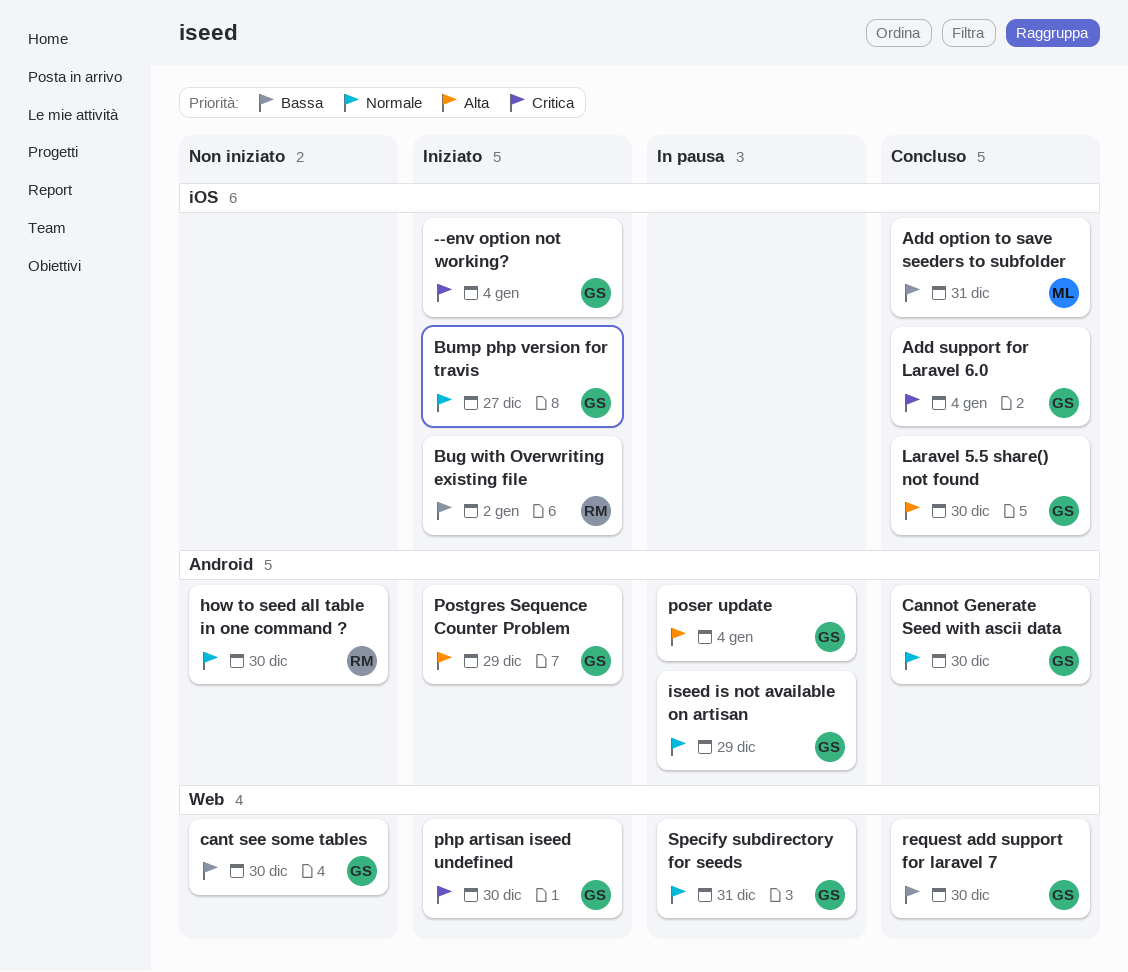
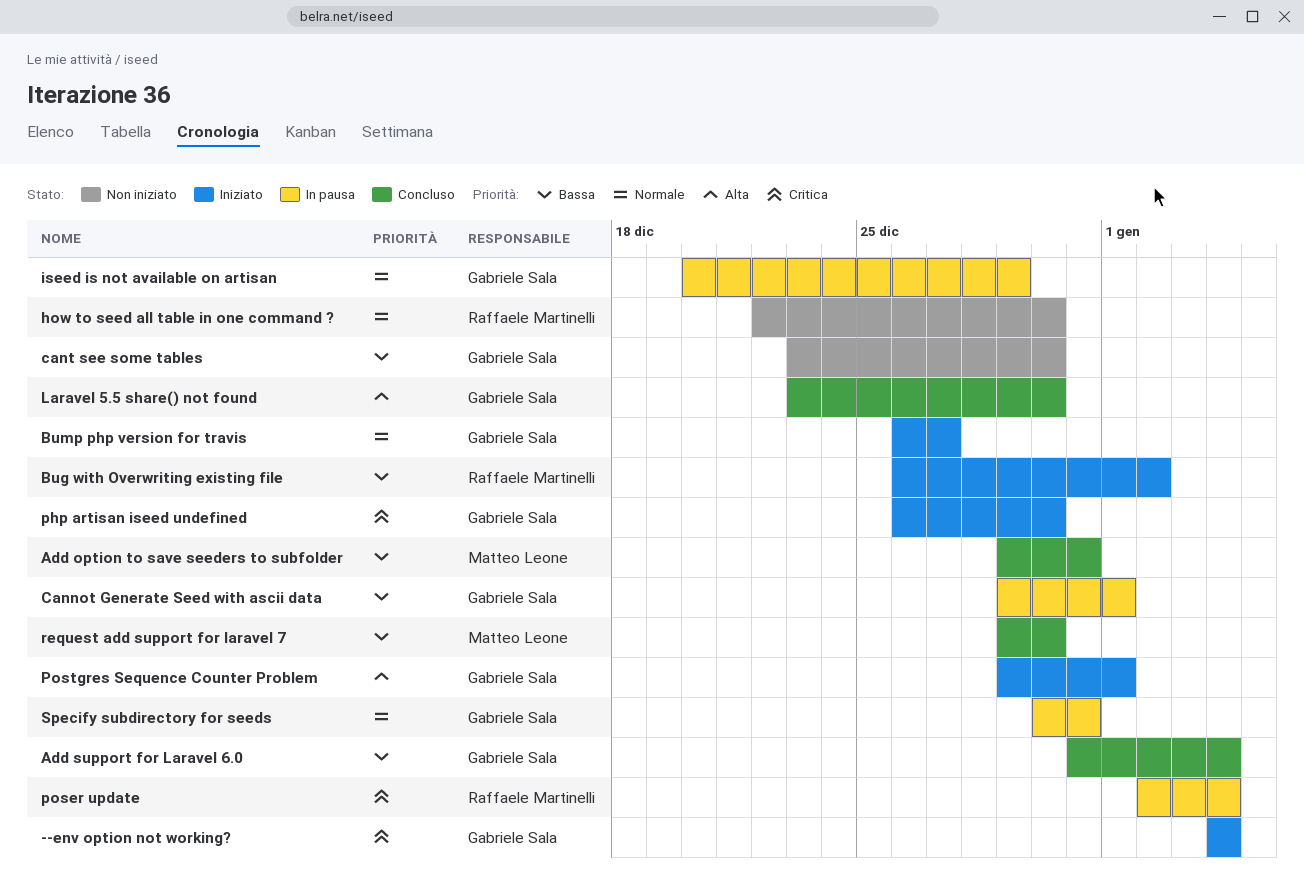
Add support for Laravel 6.0, priority: Critica -> Bassa
Cannot Generate Seed with ascii data, status: Concluso -> In pausa
Cannot Generate Seed with ascii data, priority: Normale -> Bassa
Cannot Generate Seed with ascii data, due: Dec 30 -> Jan 1
poser update, owner: Gabriele Sala -> Raffaele Martinelli
poser update, priority: Alta -> Critica
Postgres Sequence Counter Problem, due: Dec 29 -> Jan 1
request add support for laravel 7, owner: Gabriele Sala -> Matteo Leone

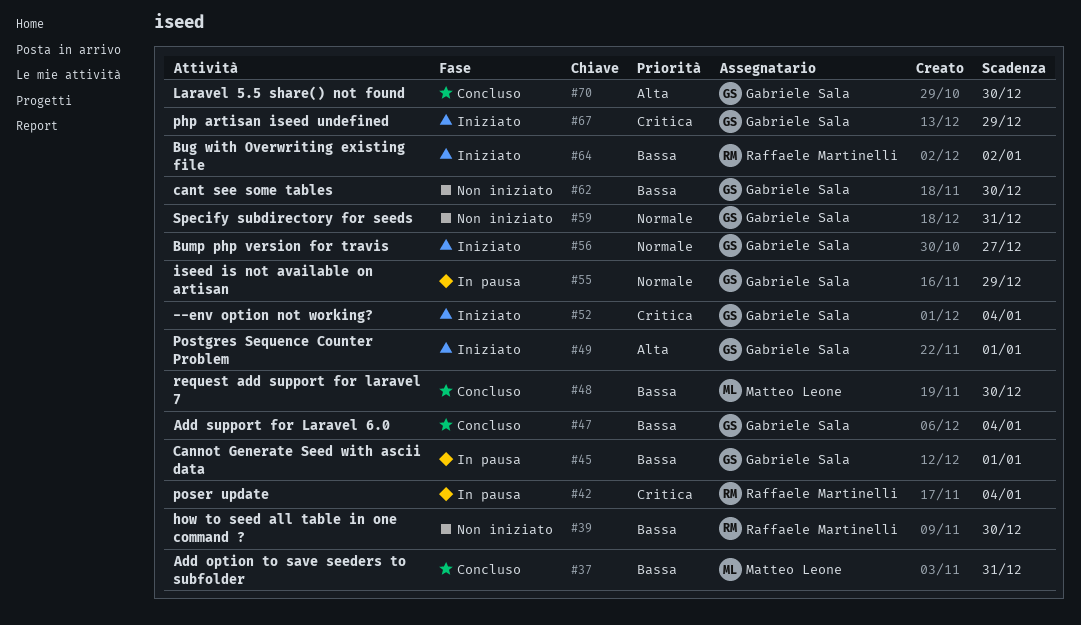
how to seed all table in one command ?, priority: Normale -> Bassa
php artisan iseed undefined, due: Dec 30 -> Dec 29
Specify subdirectory for seeds, status: In pausa -> Non iniziato

